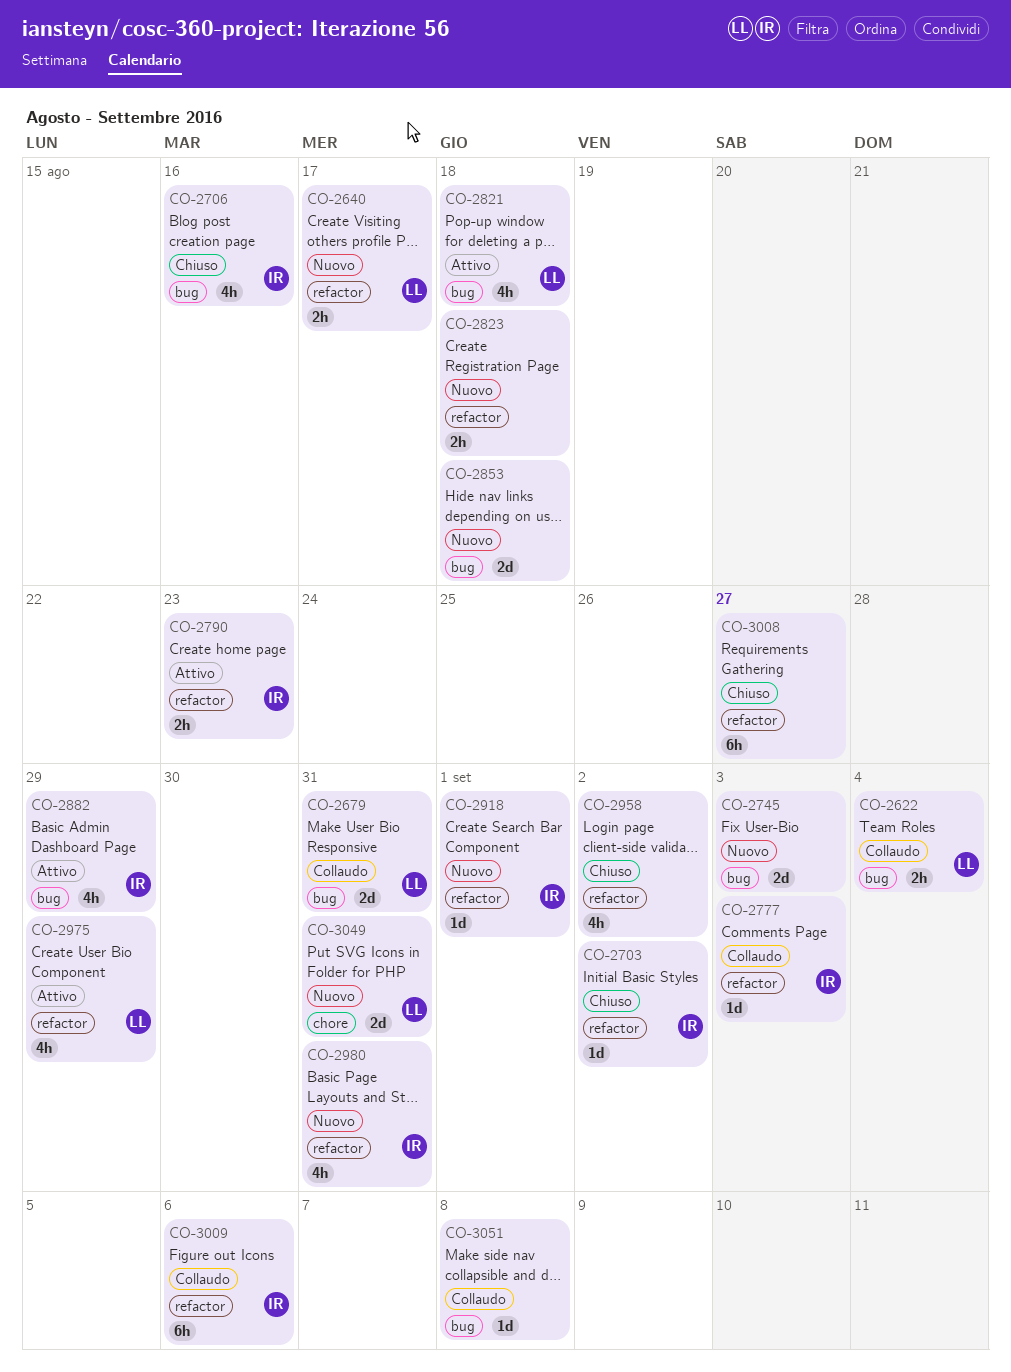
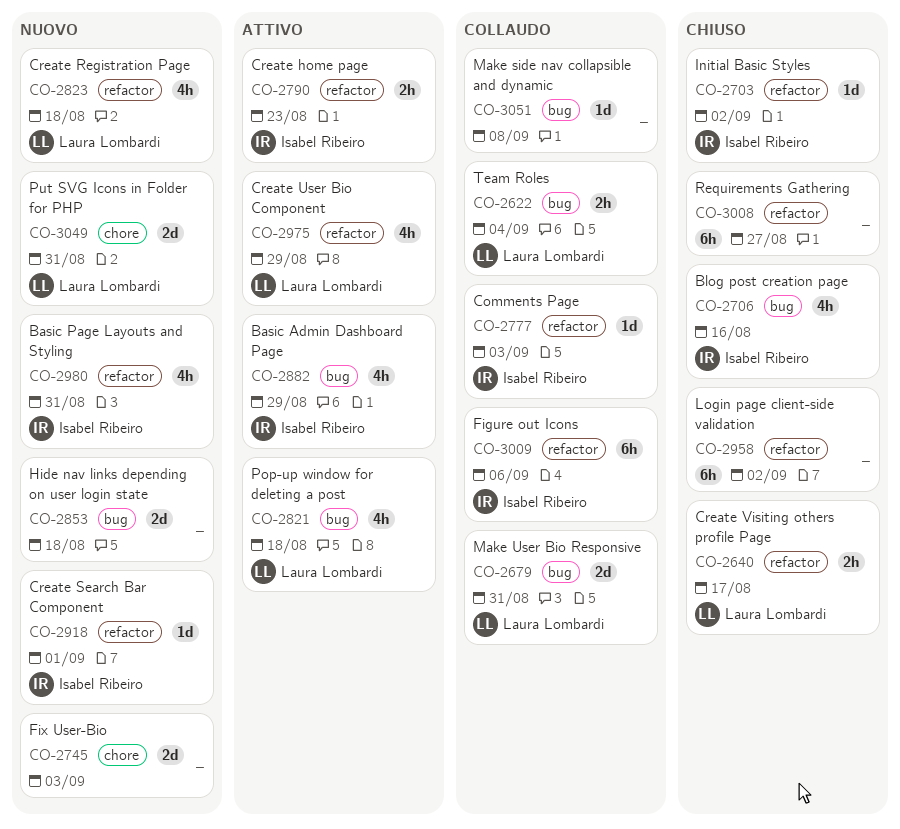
CO-2640, status: Nuovo -> Chiuso
CO-2745, label: bug -> chore
CO-2823, owner: none -> Laura Lombardi
CO-2823, estimate: 2h -> 4h
CO-2958, estimate: 4h -> 6h

